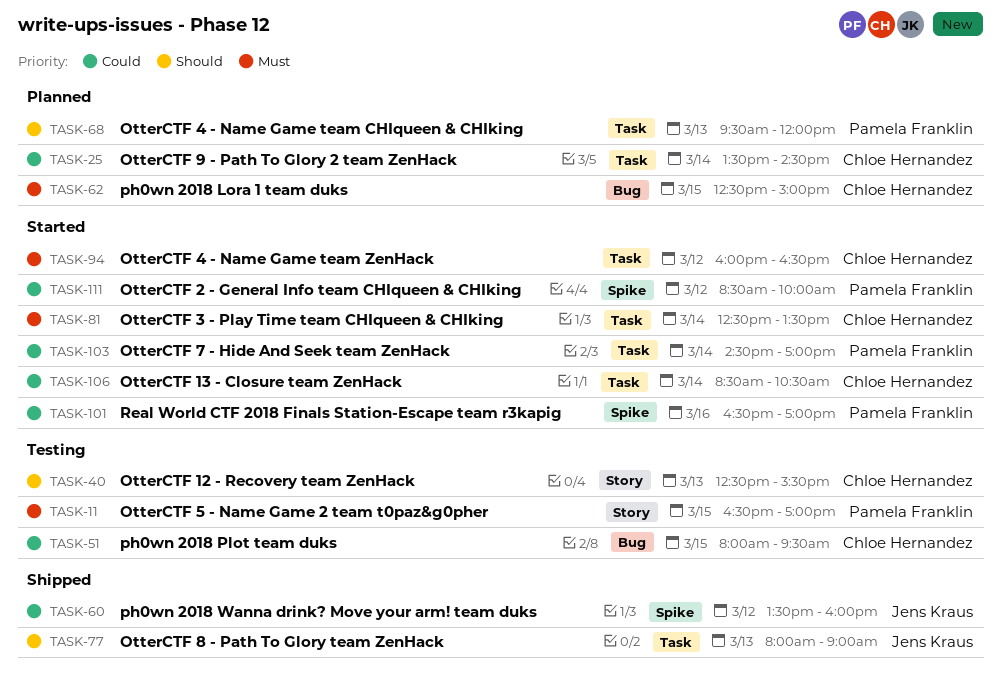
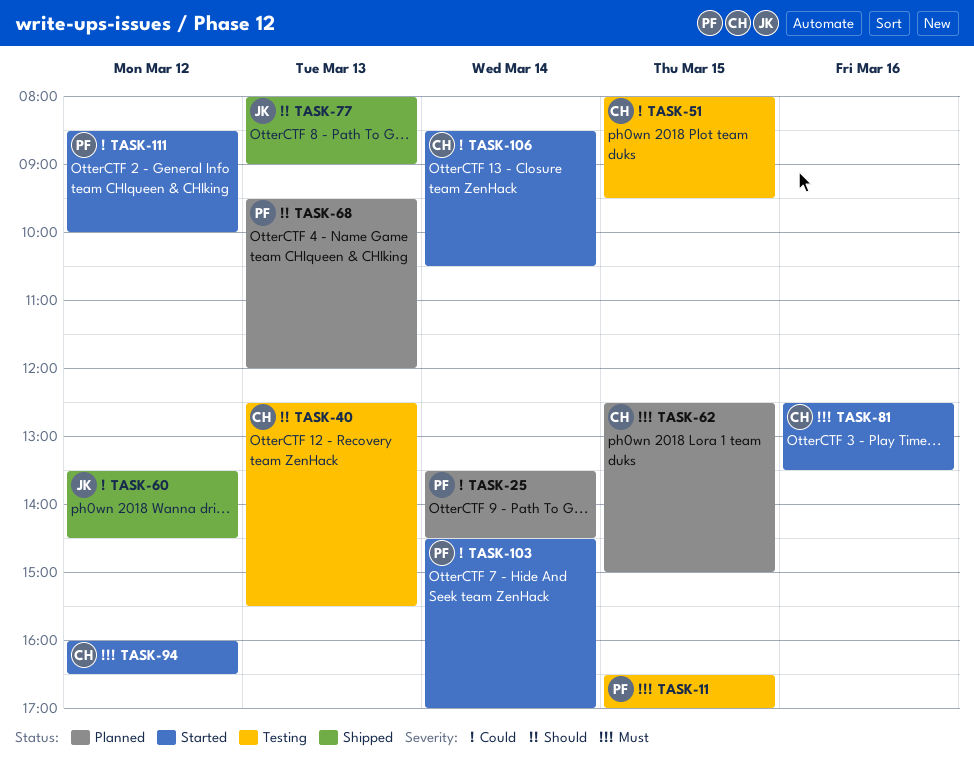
TASK-25, owner: Chloe Hernandez -> Pamela Franklin
TASK-60, ends: 16:00 -> 14:30
TASK-81, day: Mar 14 -> Mar 16
TASK-101: present -> none

